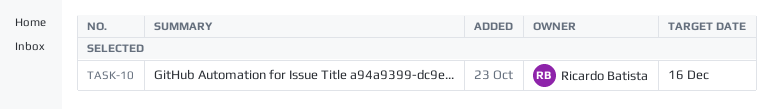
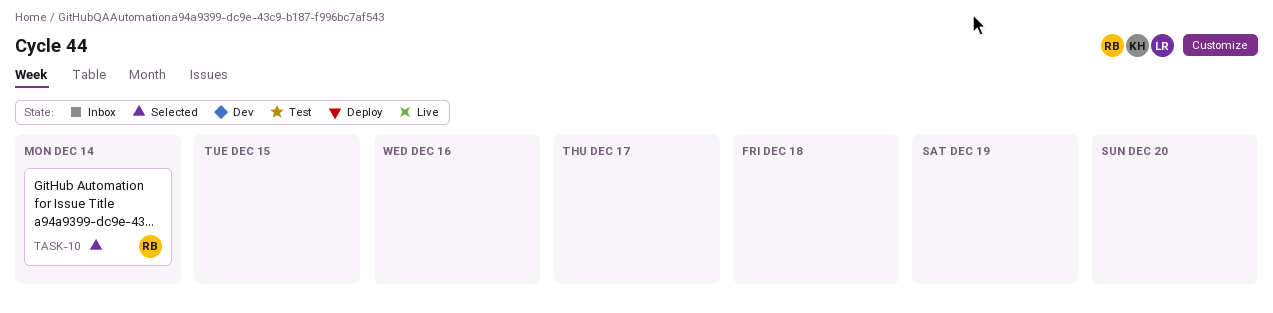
TASK-10, due: Dec 16 -> Dec 14

